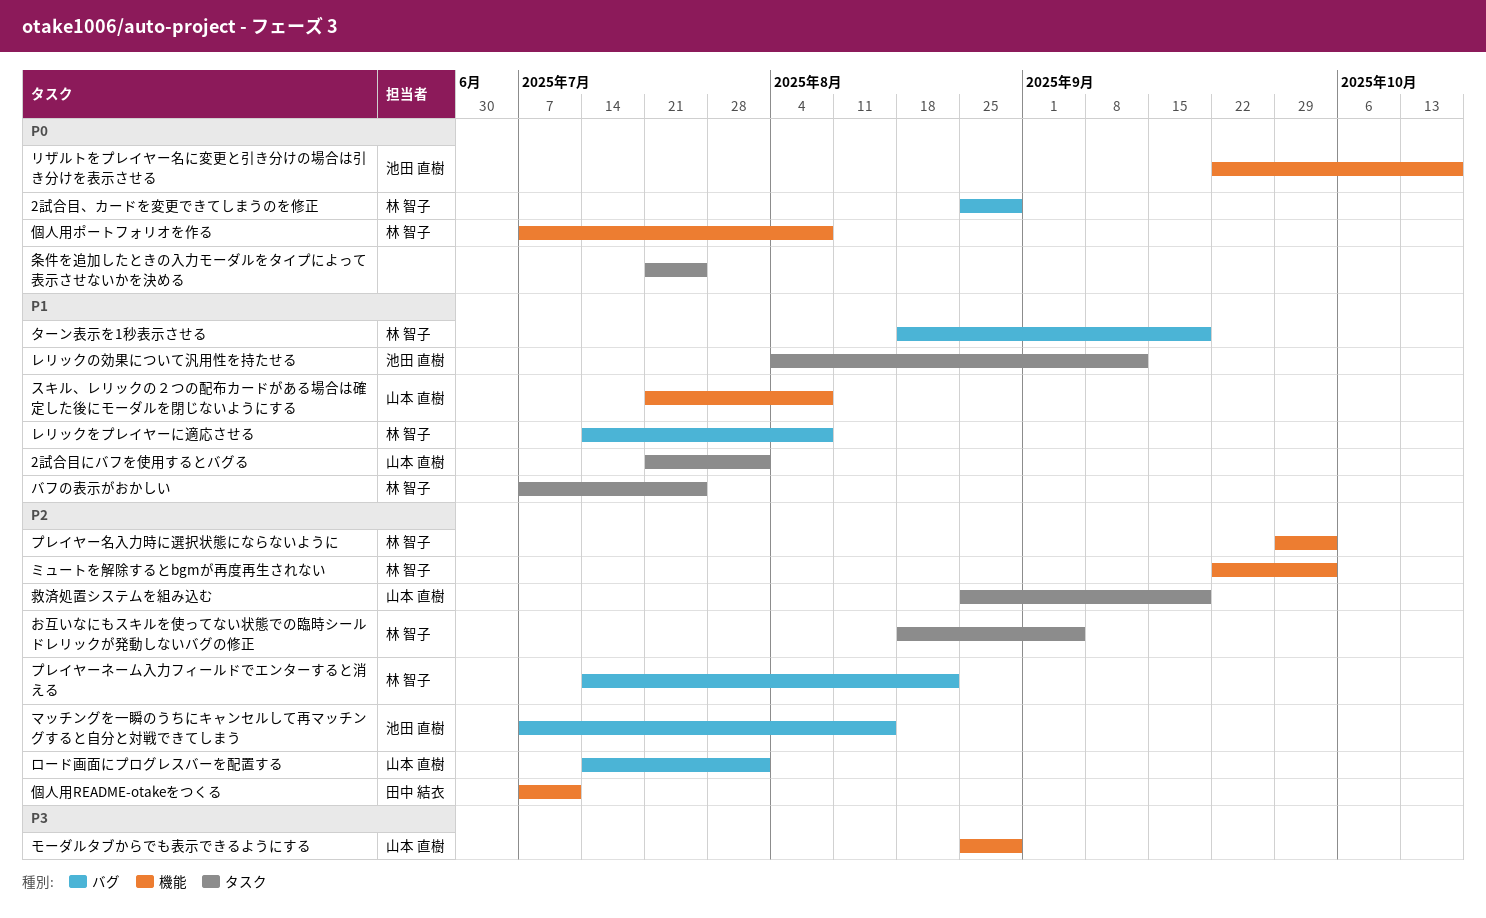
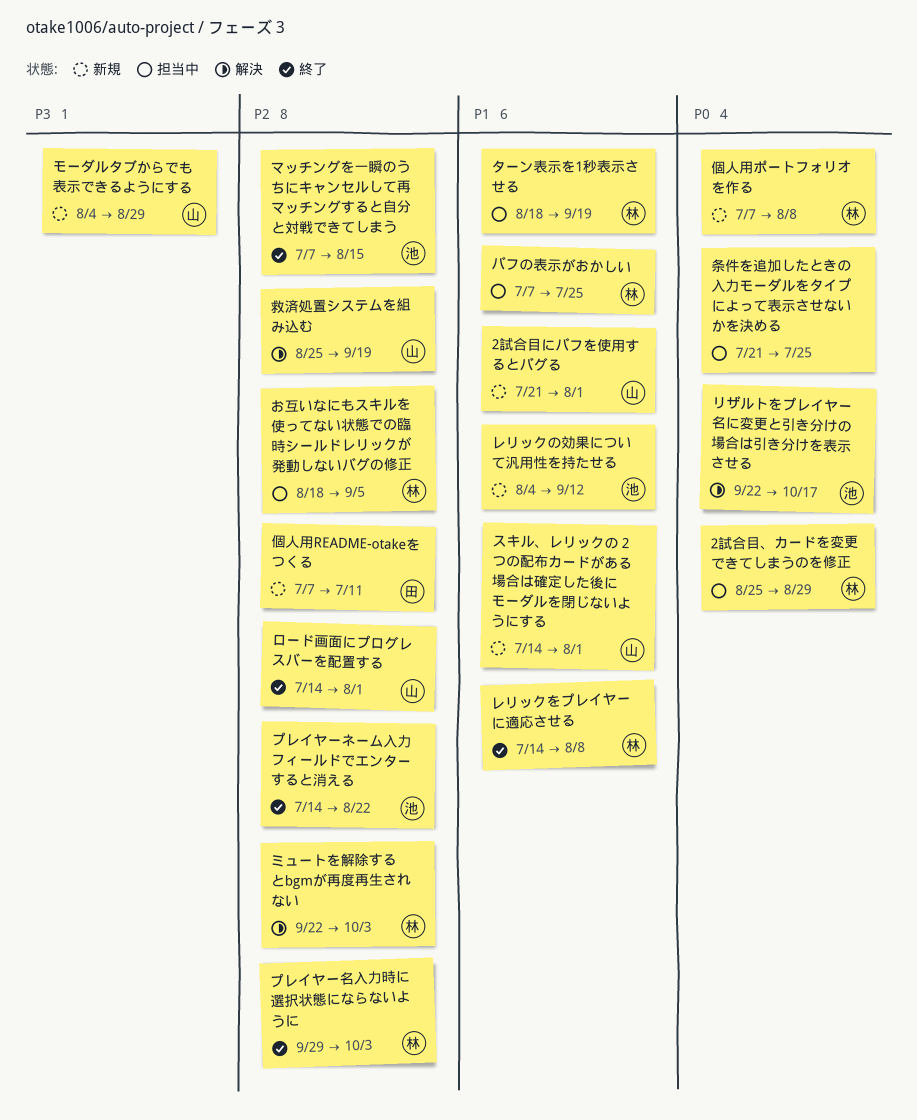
スキル、レリックの２つの配布カードがある場合は確定した後にモーダルを閉じないようにする, start: Jul 21 -> Jul 14
スキル、レリックの２つの配布カードがある場合は確定した後にモーダルを閉じないようにする, due: Aug 8 -> Aug 1
プレイヤーネーム入力フィールドでエンターすると消える, owner: 林 智子 -> 池田 直樹
モーダルタブからでも表示できるようにする, start: Aug 25 -> Aug 4

